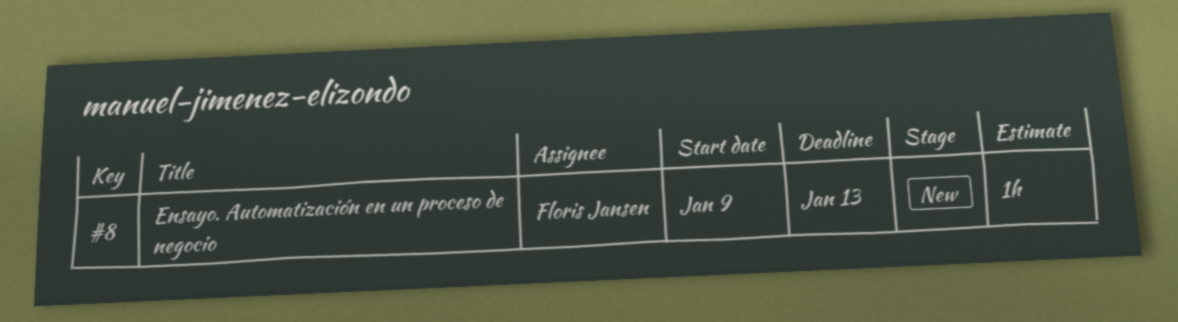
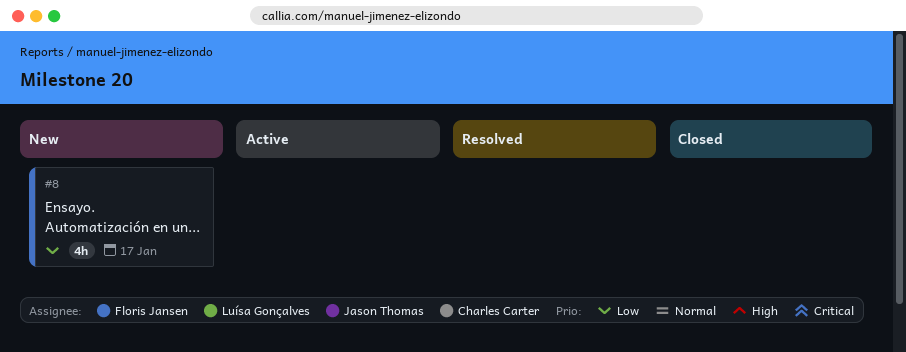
#8, estimate: 1h -> 4h
#8, due: Jan 13 -> Jan 17

